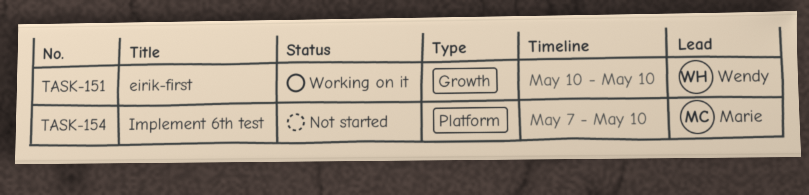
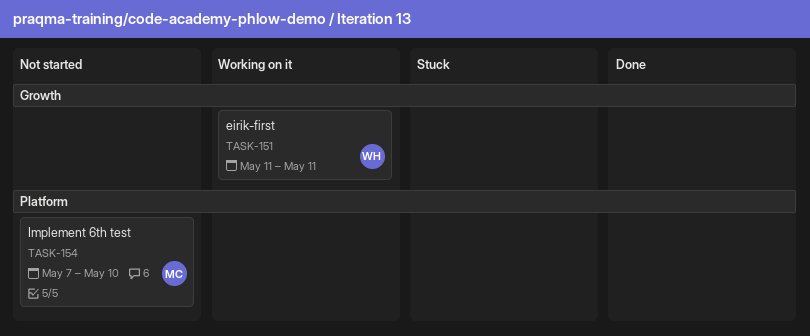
TASK-151, start: May 10 -> May 11
TASK-151, due: May 10 -> May 11

